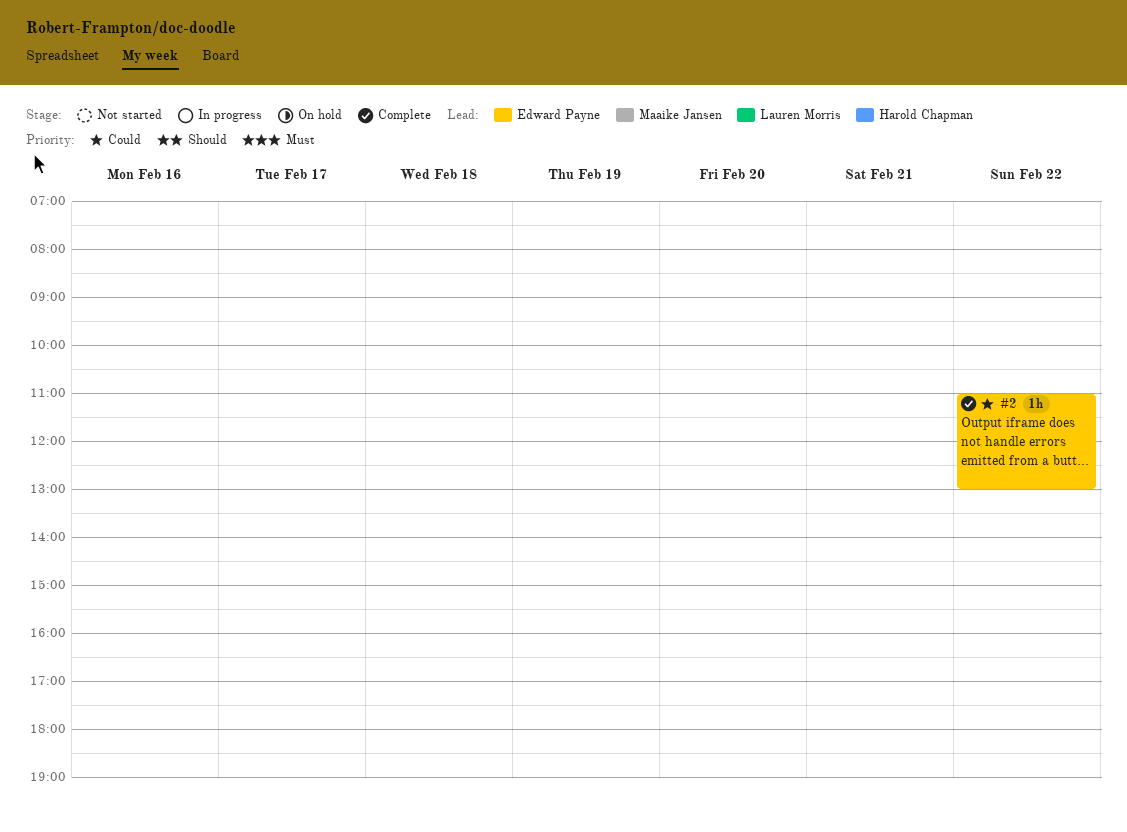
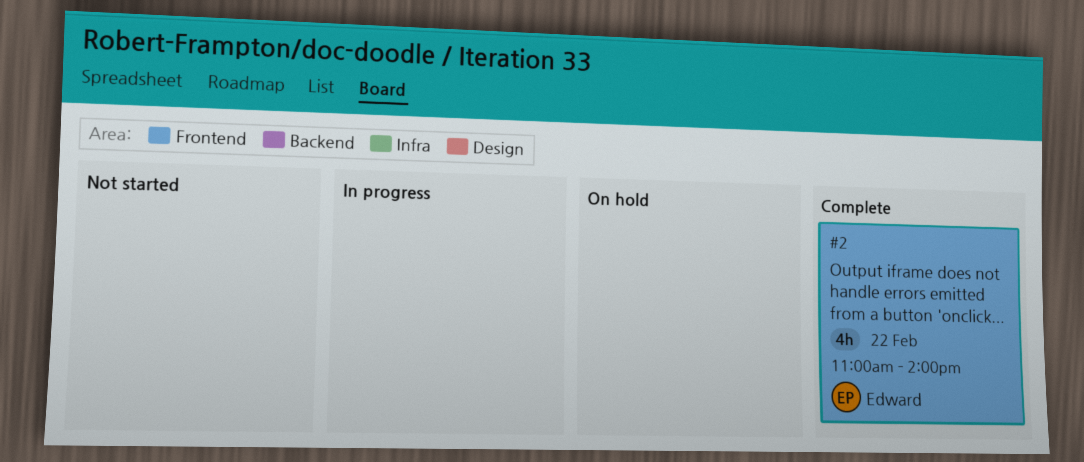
#2, estimate: 1h -> 4h
#2, ends: 13:00 -> 14:00

